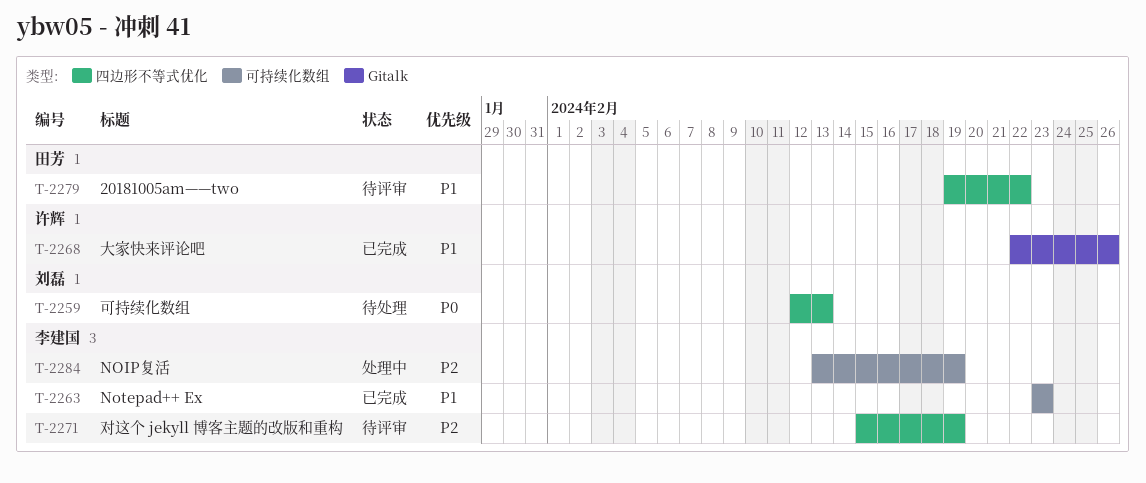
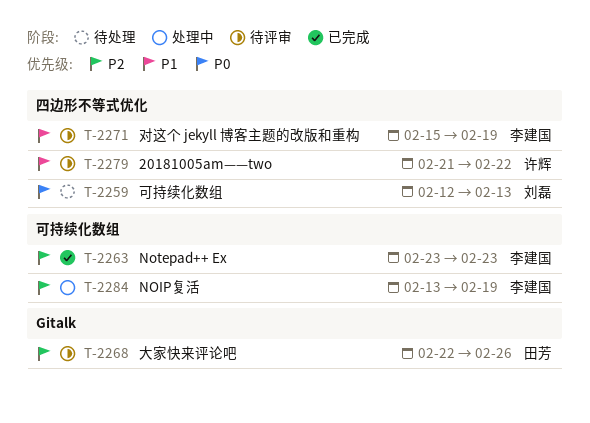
T-2263, priority: P1 -> P2
T-2268, status: 已完成 -> 待评审
T-2268, owner: 许辉 -> 田芳
T-2268, priority: P1 -> P2
T-2271, priority: P2 -> P1
T-2279, owner: 田芳 -> 许辉
T-2279, start: Feb 19 -> Feb 21

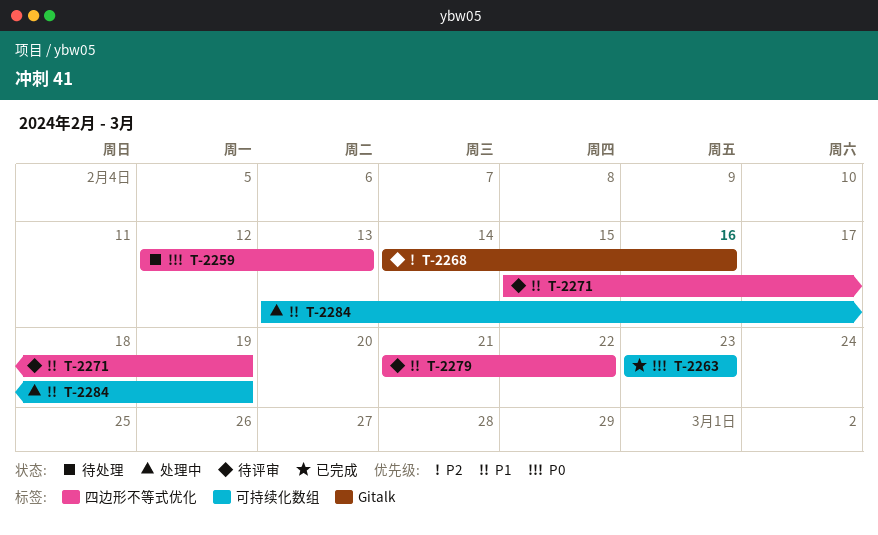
T-2263, priority: P2 -> P0
T-2268, start: Feb 22 -> Feb 14
T-2268, due: Feb 26 -> Feb 16
T-2284, priority: P2 -> P1

